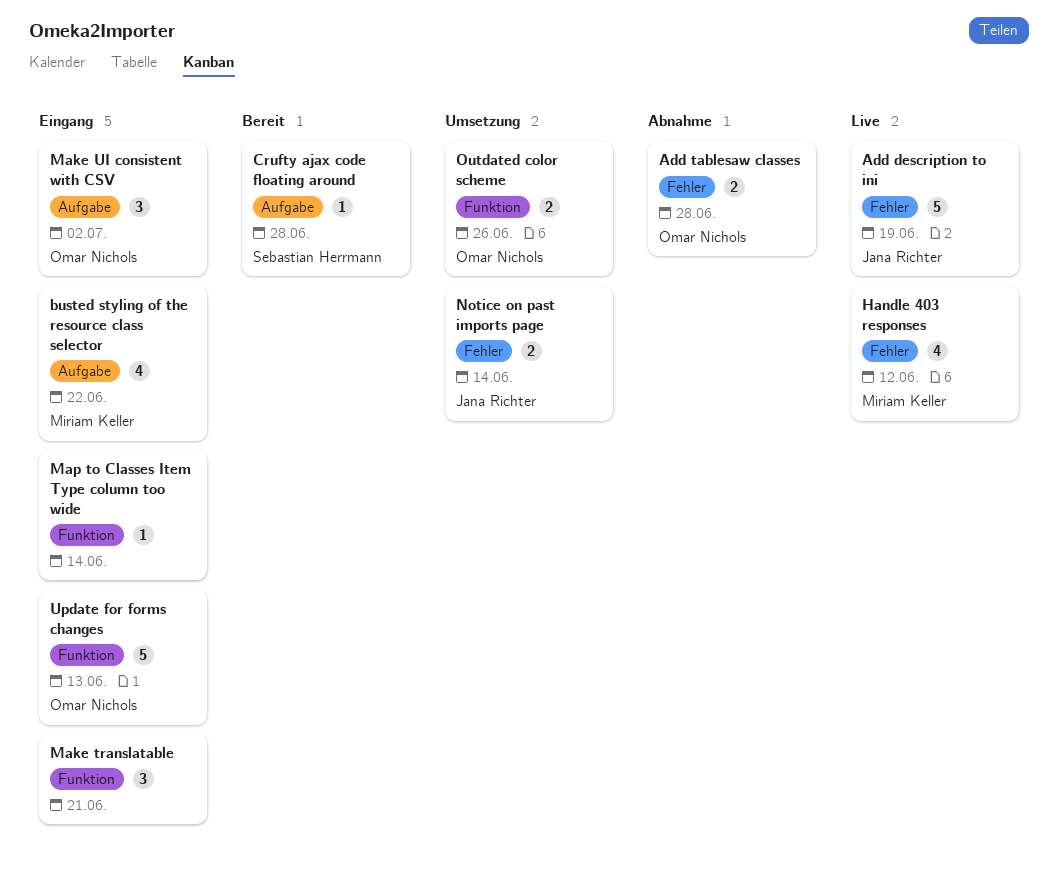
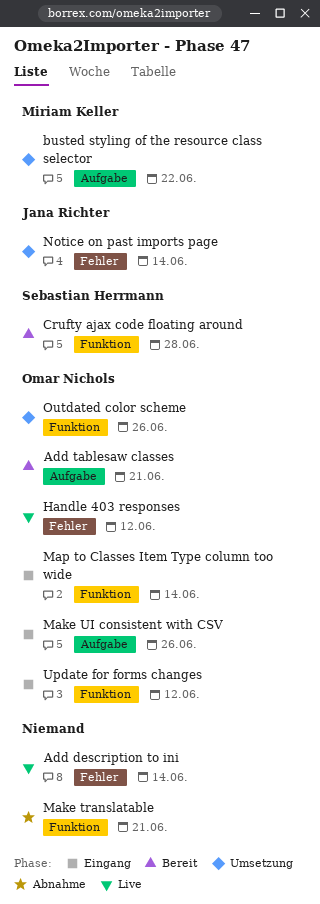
Add description to ini, owner: Jana Richter -> none
Add description to ini, due: Jun 19 -> Jun 14
Add tablesaw classes, status: Abnahme -> Bereit
Add tablesaw classes, label: Fehler -> Aufgabe
Add tablesaw classes, due: Jun 28 -> Jun 21
busted styling of the resource class selector, status: Eingang -> Umsetzung
Crufty ajax code floating around, label: Aufgabe -> Funktion
Handle 403 responses, owner: Miriam Keller -> Omar Nichols
Make translatable, status: Eingang -> Abnahme
Make UI consistent with CSV, due: Jul 2 -> Jun 26
Map to Classes Item Type column too wide, owner: none -> Omar Nichols
Update for forms changes, due: Jun 13 -> Jun 12

